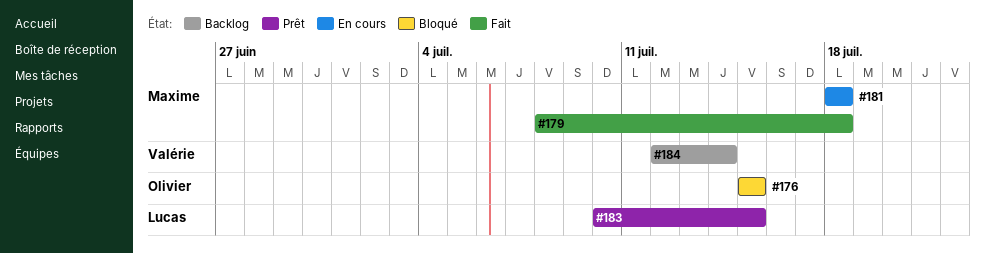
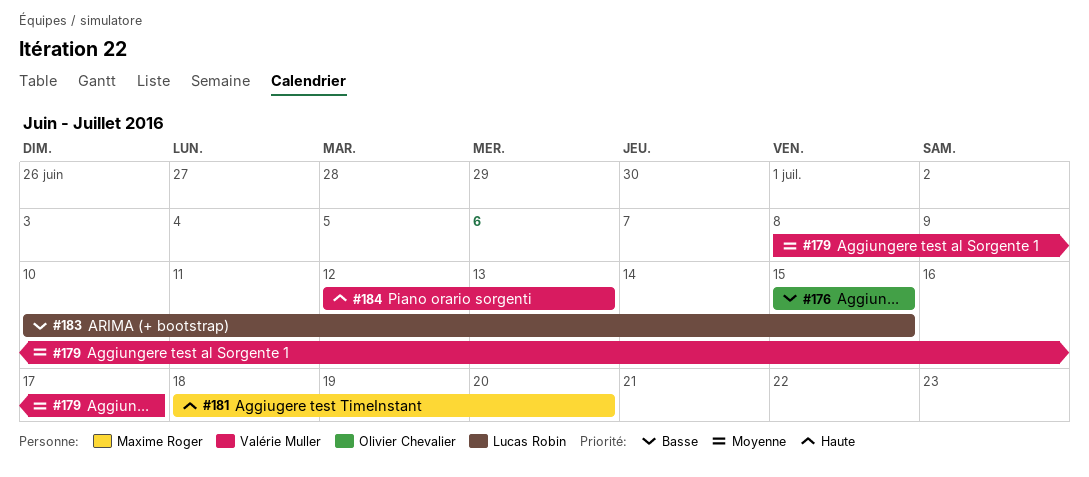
#179, owner: Maxime Roger -> Valérie Muller
#179, due: Jul 18 -> Jul 17
#181, due: Jul 18 -> Jul 20
#184, due: Jul 14 -> Jul 13

